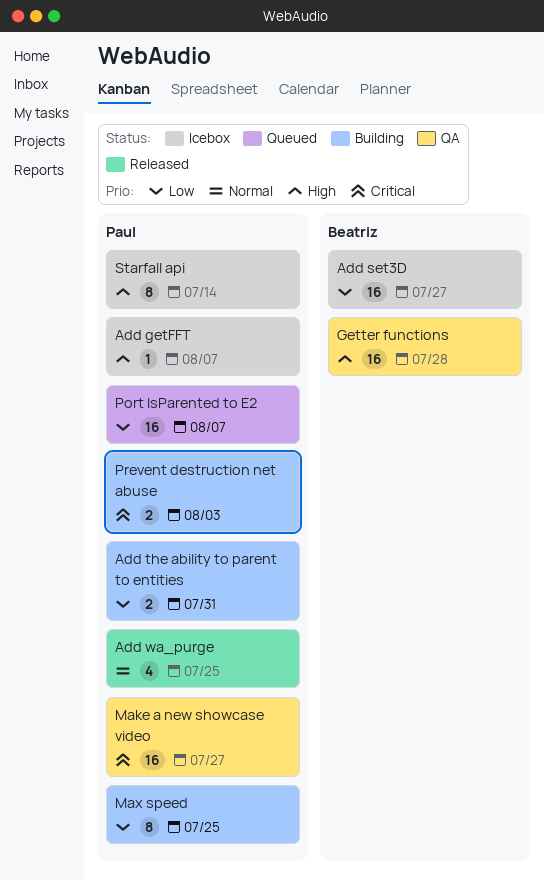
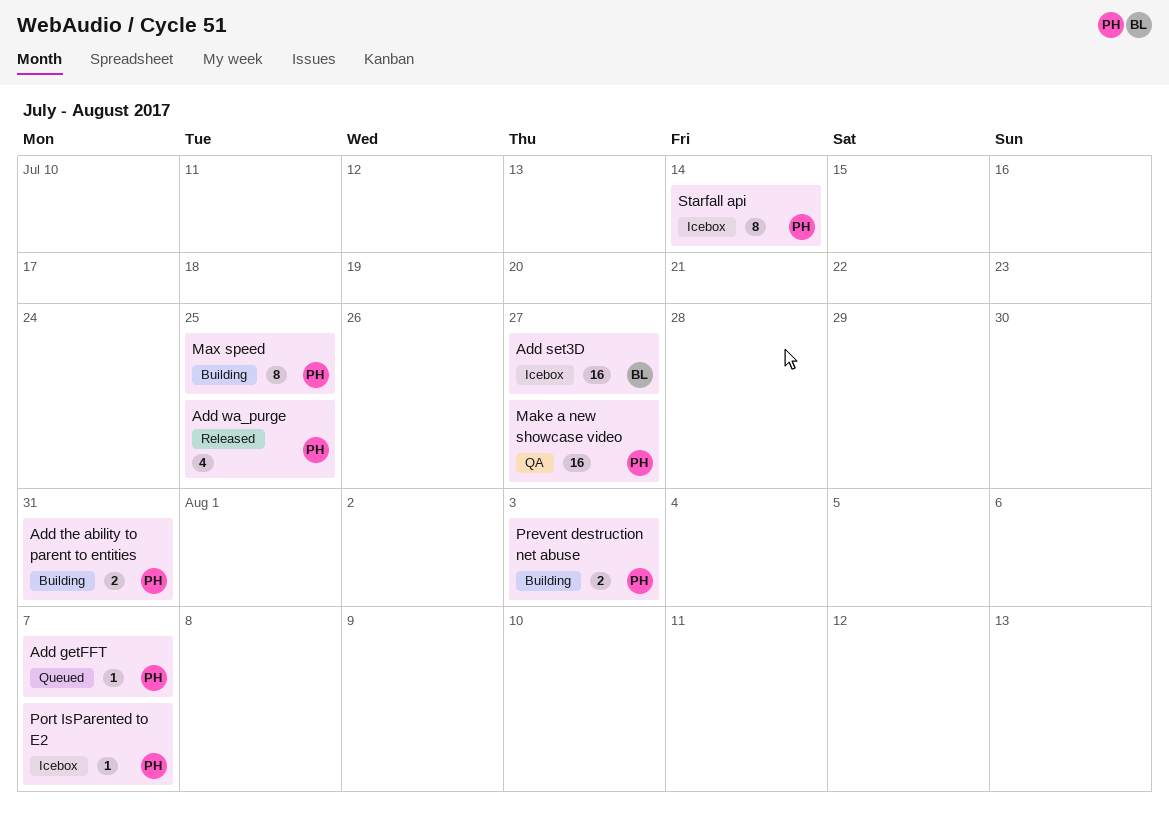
Add getFFT, status: Icebox -> Queued
Getter functions: present -> none
Port IsParented to E2, status: Queued -> Icebox
Port IsParented to E2, estimate: 16 -> 1

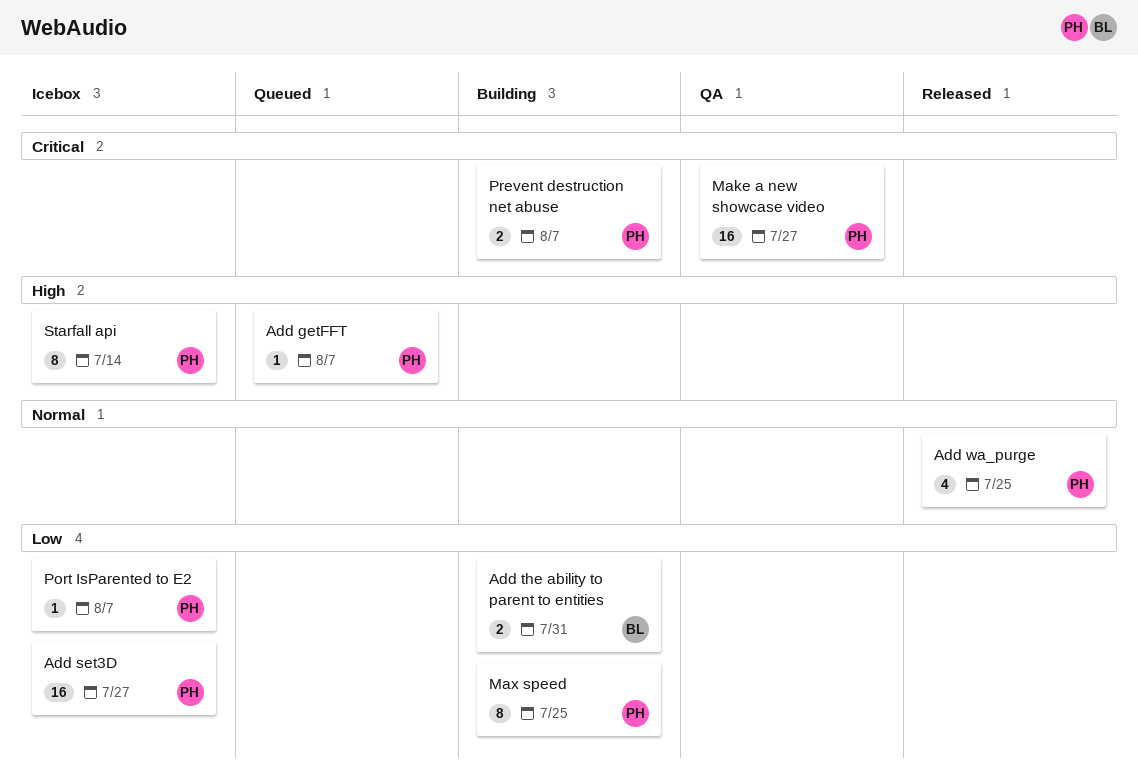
Add set3D, owner: BL -> PH
Add the ability to parent to entities, owner: PH -> BL
Prevent destruction net abuse, due: Aug 3 -> Aug 7

